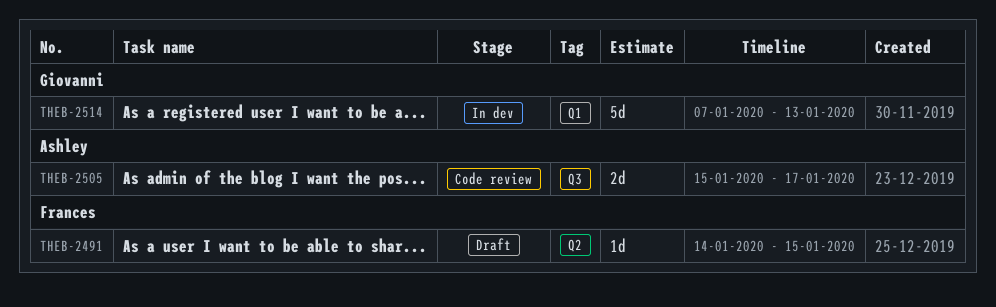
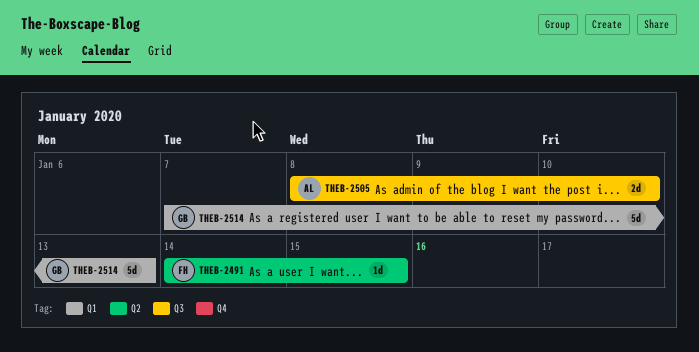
THEB-2505, start: Jan 15 -> Jan 8
THEB-2505, due: Jan 17 -> Jan 10

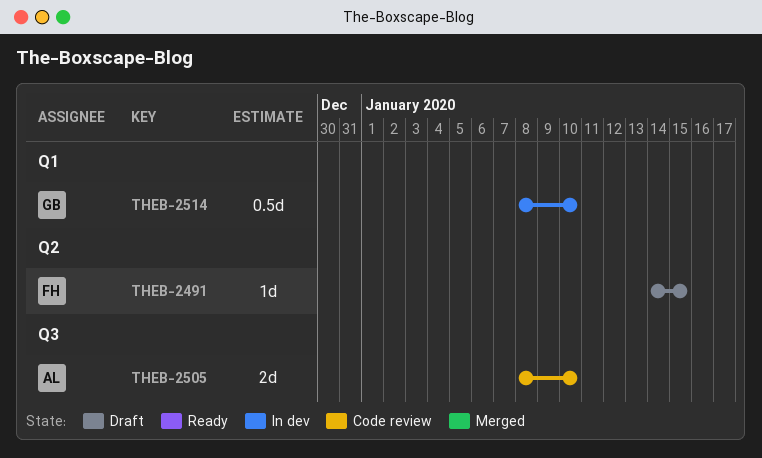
THEB-2514, estimate: 5d -> 0.5d
THEB-2514, start: Jan 7 -> Jan 8
THEB-2514, due: Jan 13 -> Jan 10

